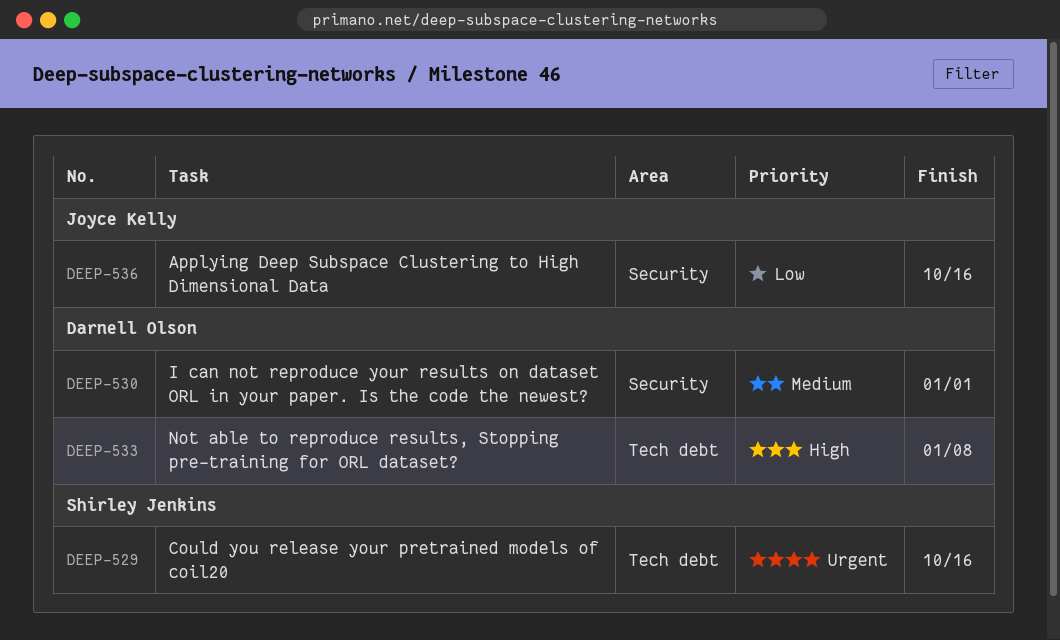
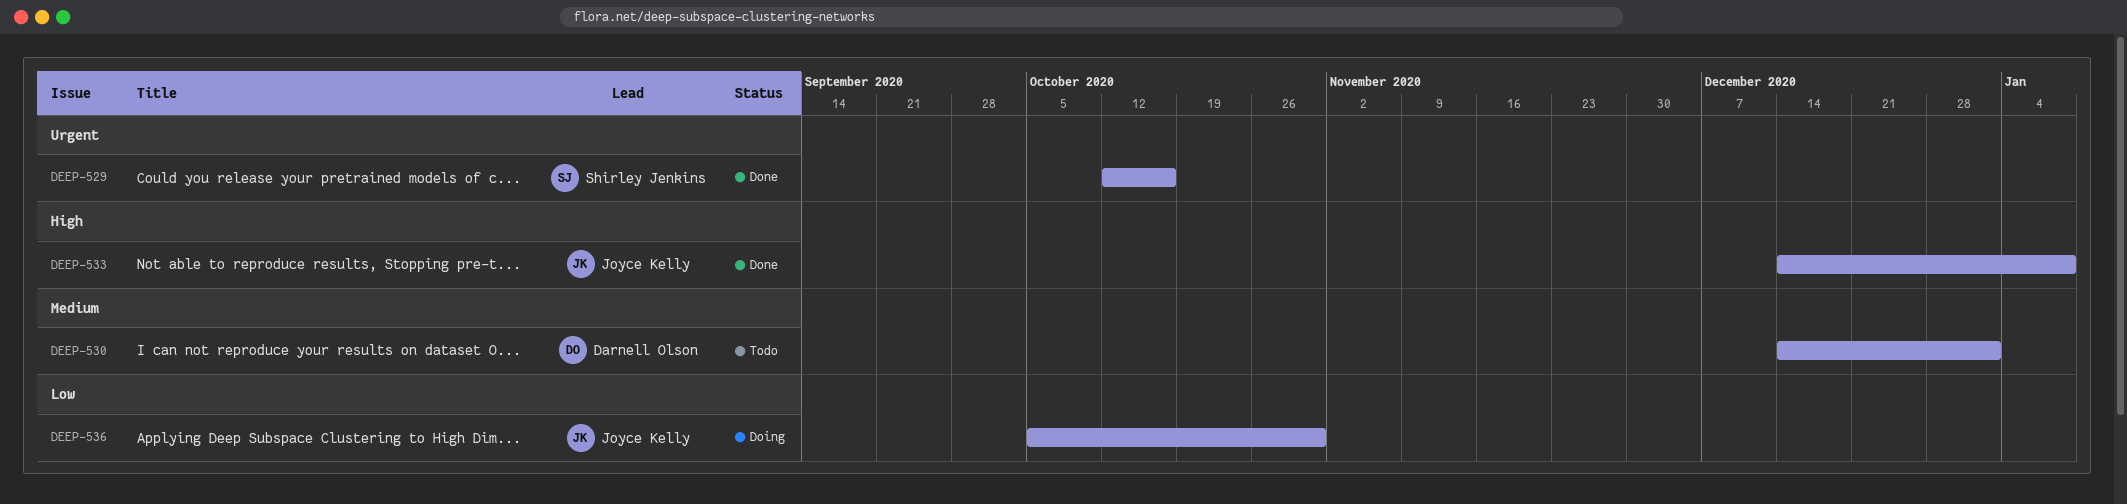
DEEP-533, owner: Darnell Olson -> Joyce Kelly
DEEP-536, due: Oct 16 -> Oct 30

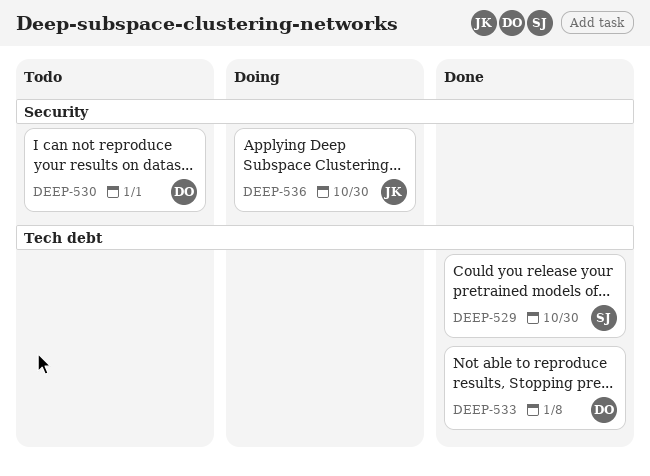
DEEP-529, due: Oct 16 -> Oct 30
DEEP-533, owner: Joyce Kelly -> Darnell Olson

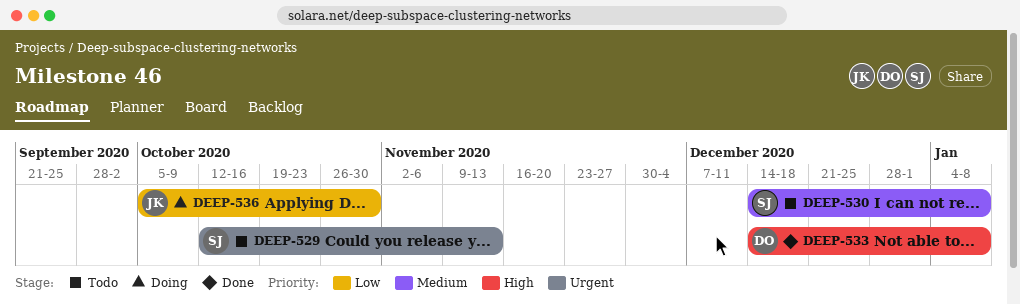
DEEP-529, status: Done -> Todo
DEEP-529, due: Oct 30 -> Nov 13
DEEP-530, owner: DO -> SJ
DEEP-530, due: Jan 1 -> Jan 8

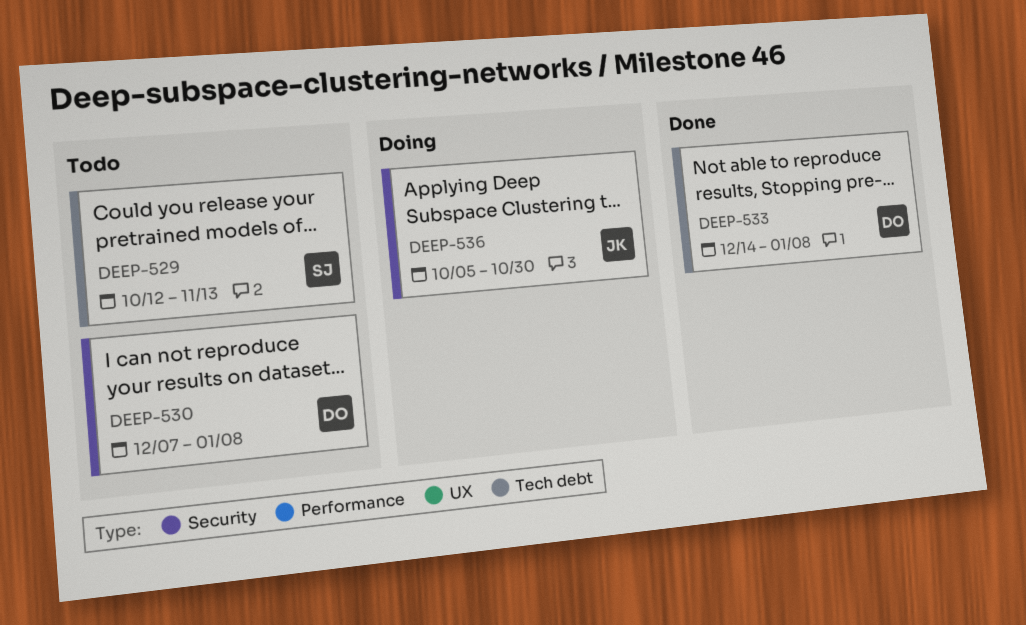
DEEP-530, owner: SJ -> DO
DEEP-530, start: Dec 14 -> Dec 7

